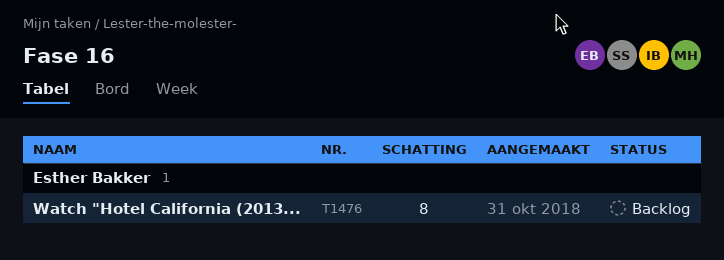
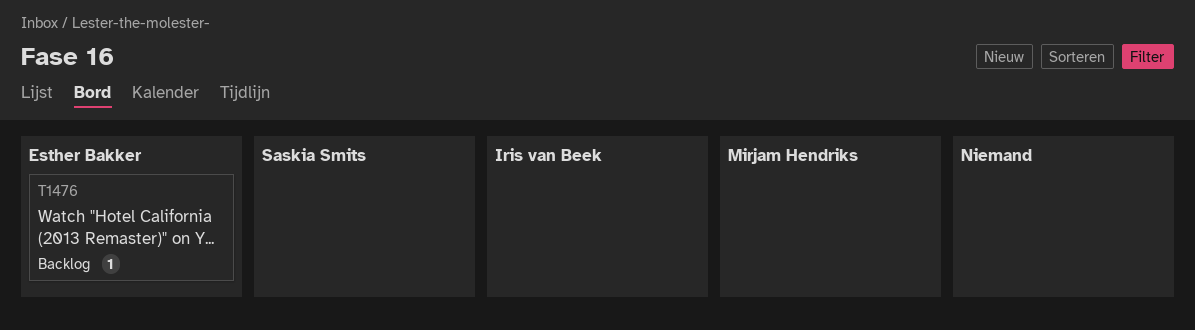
T1476, estimate: 8 -> 1

